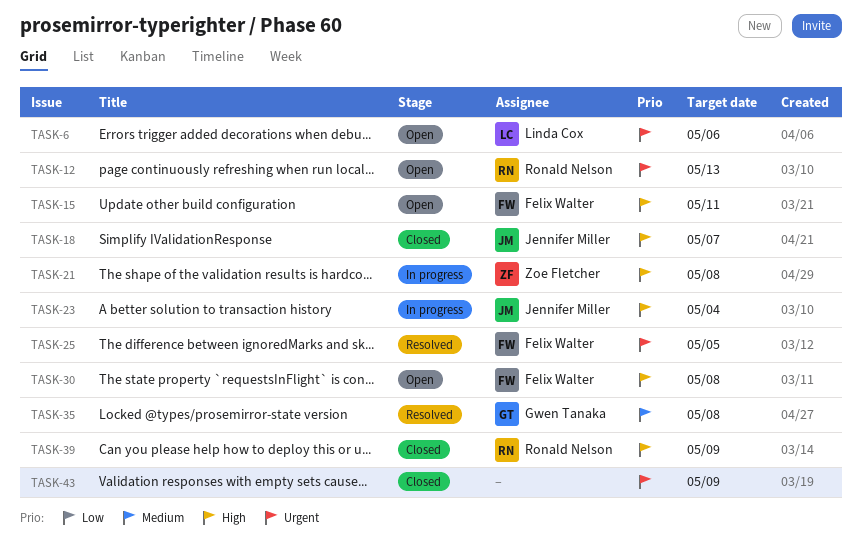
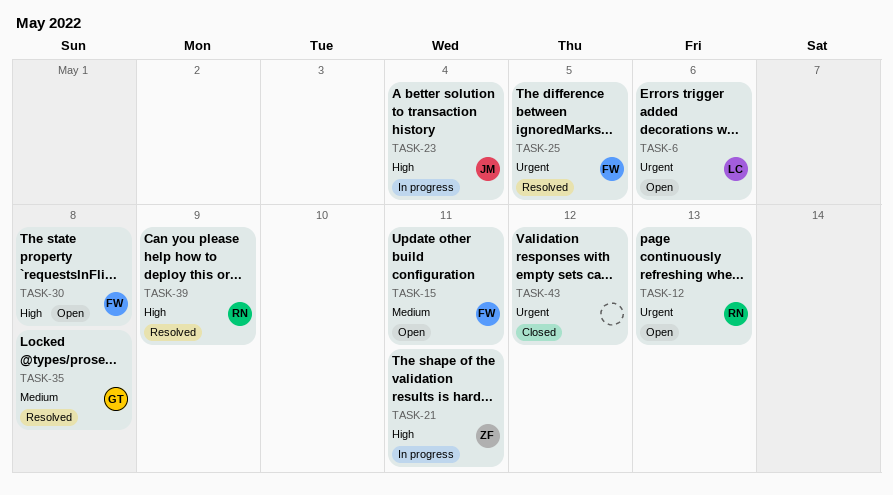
TASK-15, priority: High -> Medium
TASK-18: present -> none
TASK-21, due: May 8 -> May 11
TASK-39, status: Closed -> Resolved
TASK-43, due: May 9 -> May 12

